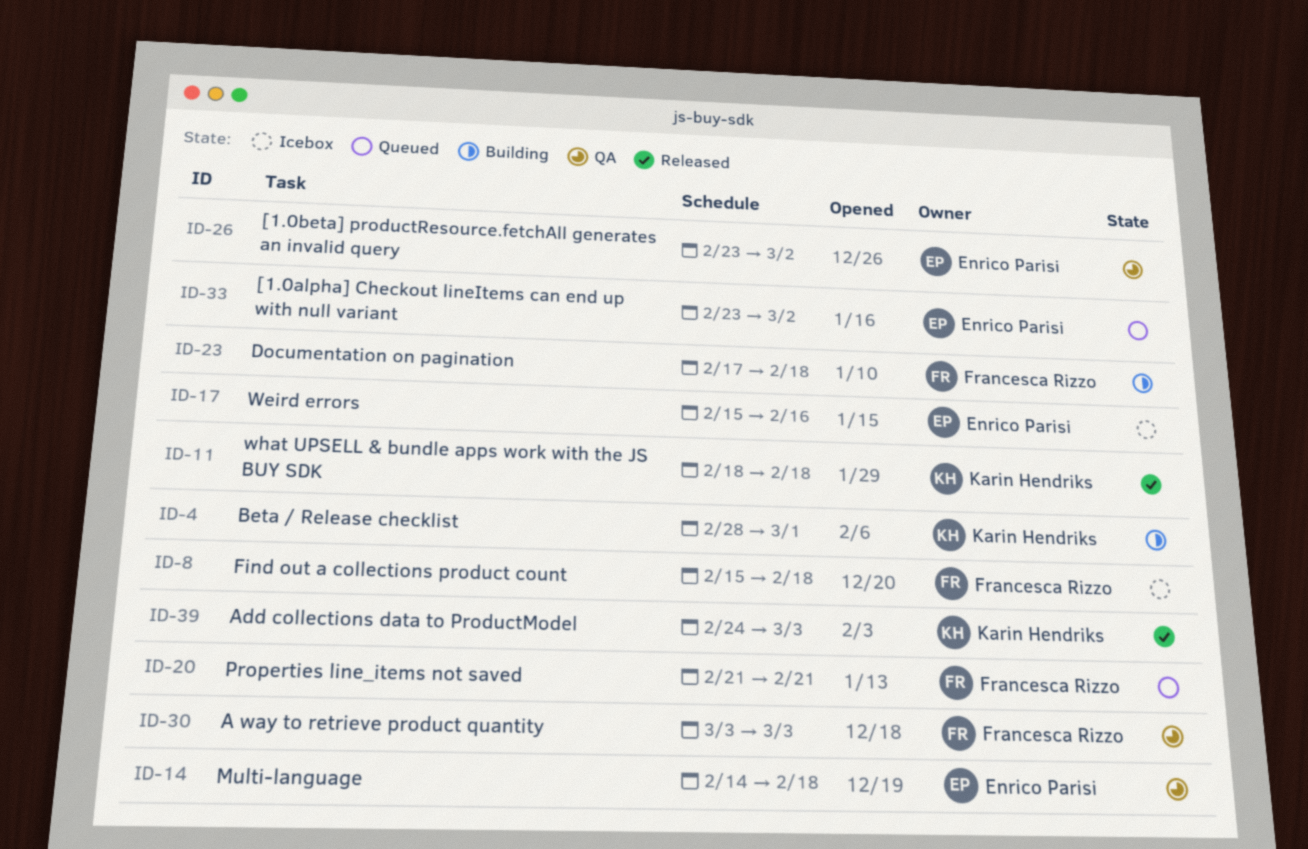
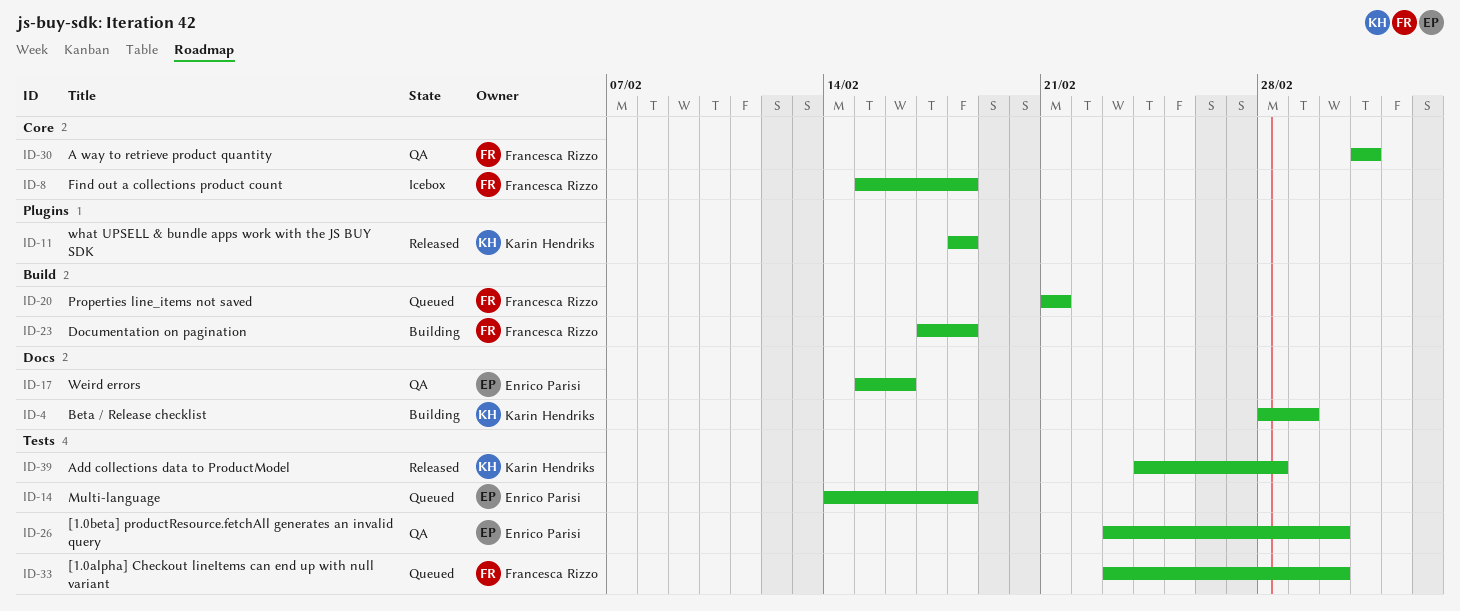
ID-14, status: QA -> Queued
ID-17, status: Icebox -> QA
ID-33, owner: Enrico Parisi -> Francesca Rizzo
ID-39, due: Mar 3 -> Feb 28

